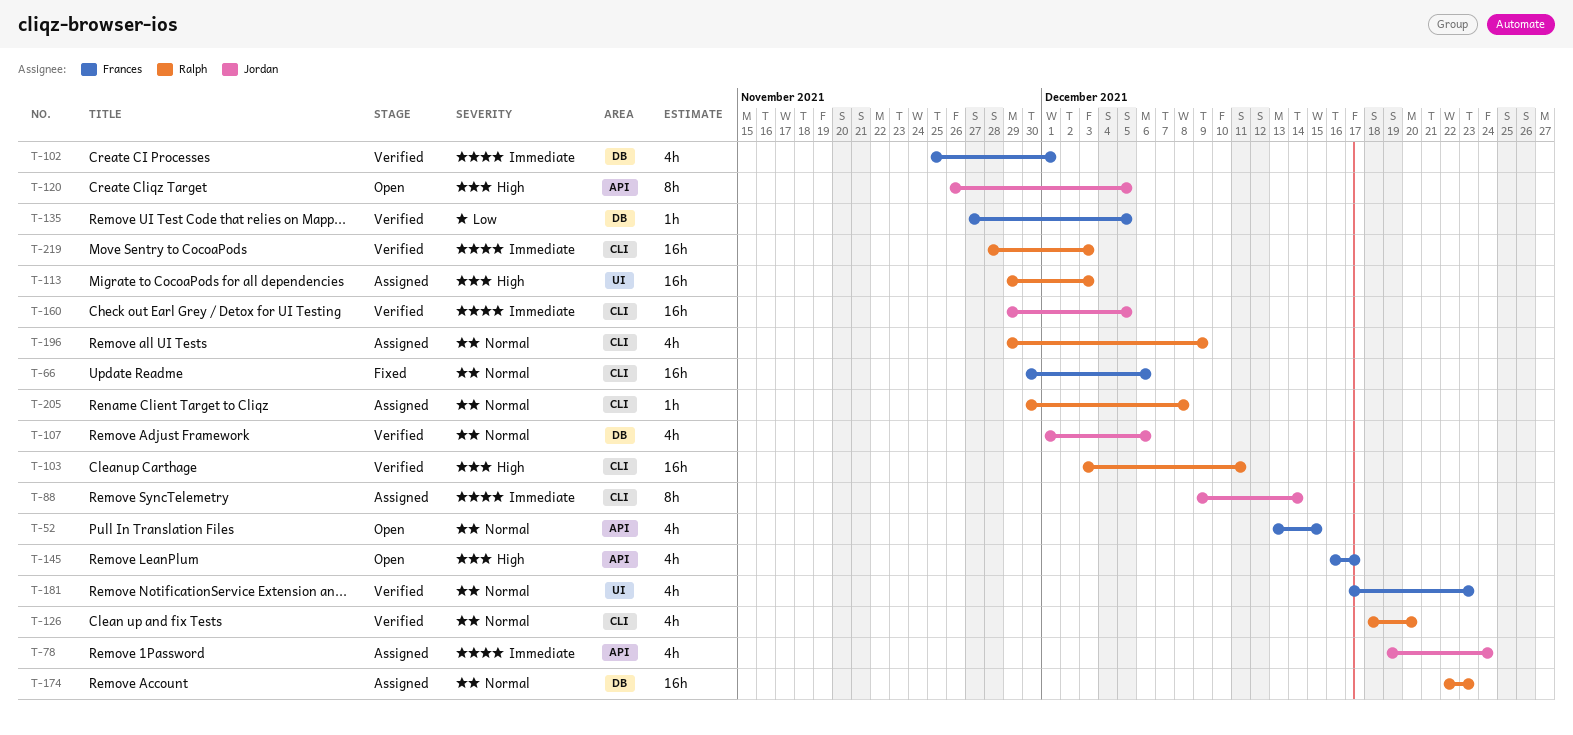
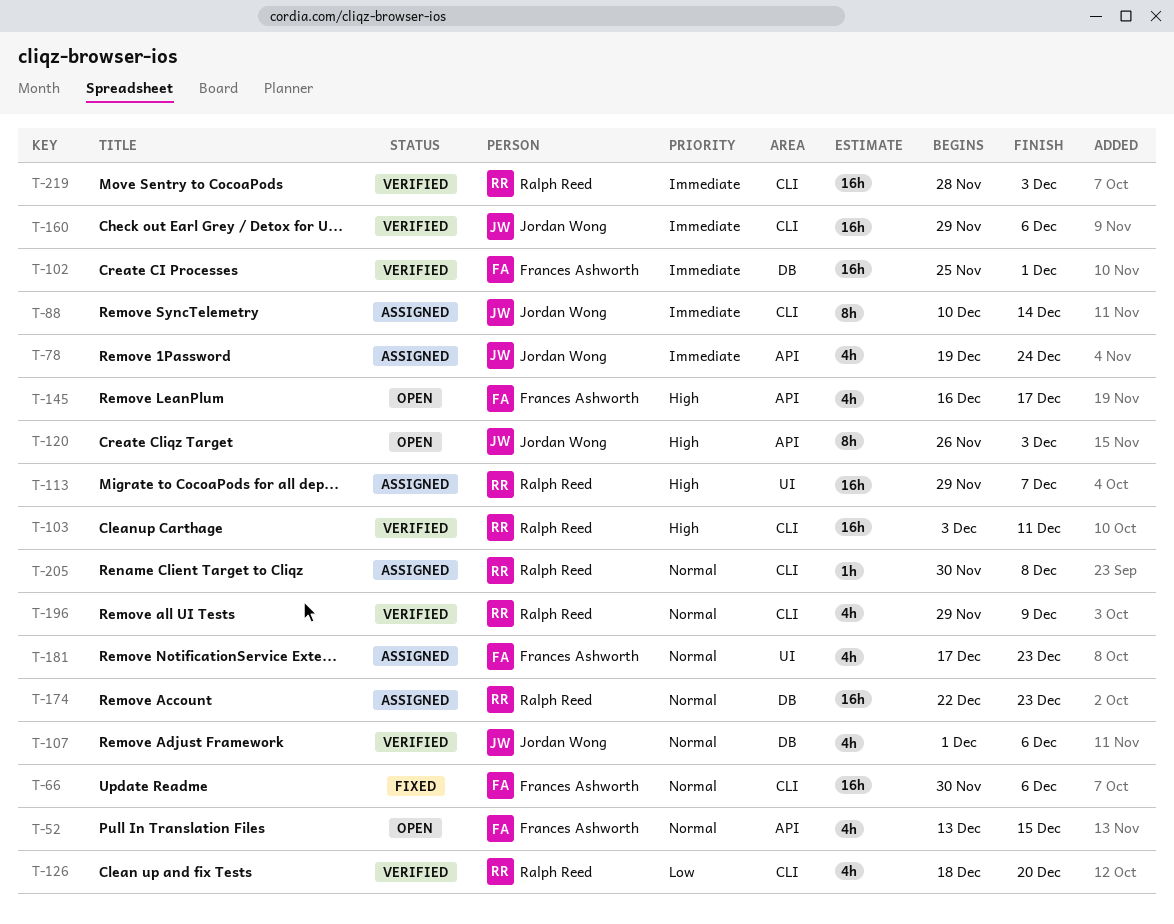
T-88, start: Dec 9 -> Dec 10
T-102, estimate: 4h -> 16h
T-113, due: Dec 3 -> Dec 7
T-120, due: Dec 5 -> Dec 3
T-126, priority: Normal -> Low
T-135: present -> none
T-160, due: Dec 5 -> Dec 6
T-181, status: Verified -> Assigned
T-196, status: Assigned -> Verified

